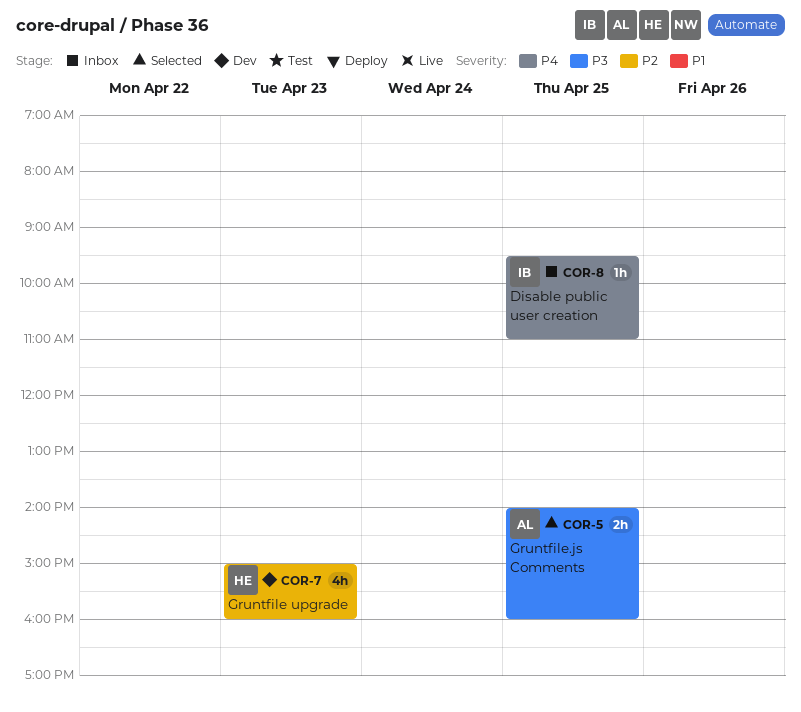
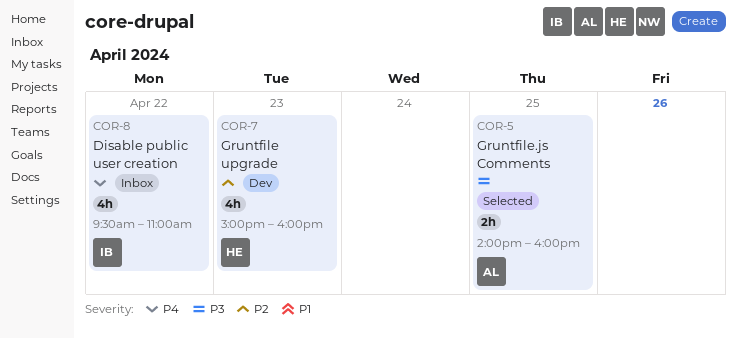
COR-8, estimate: 1h -> 4h
COR-8, day: Apr 25 -> Apr 22

